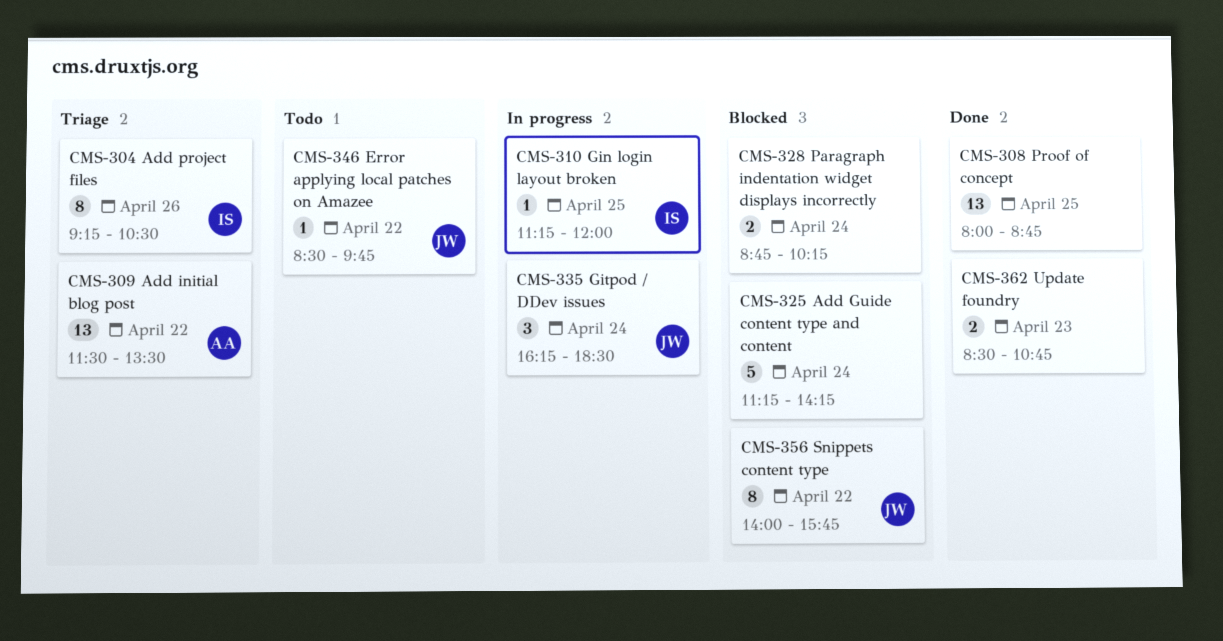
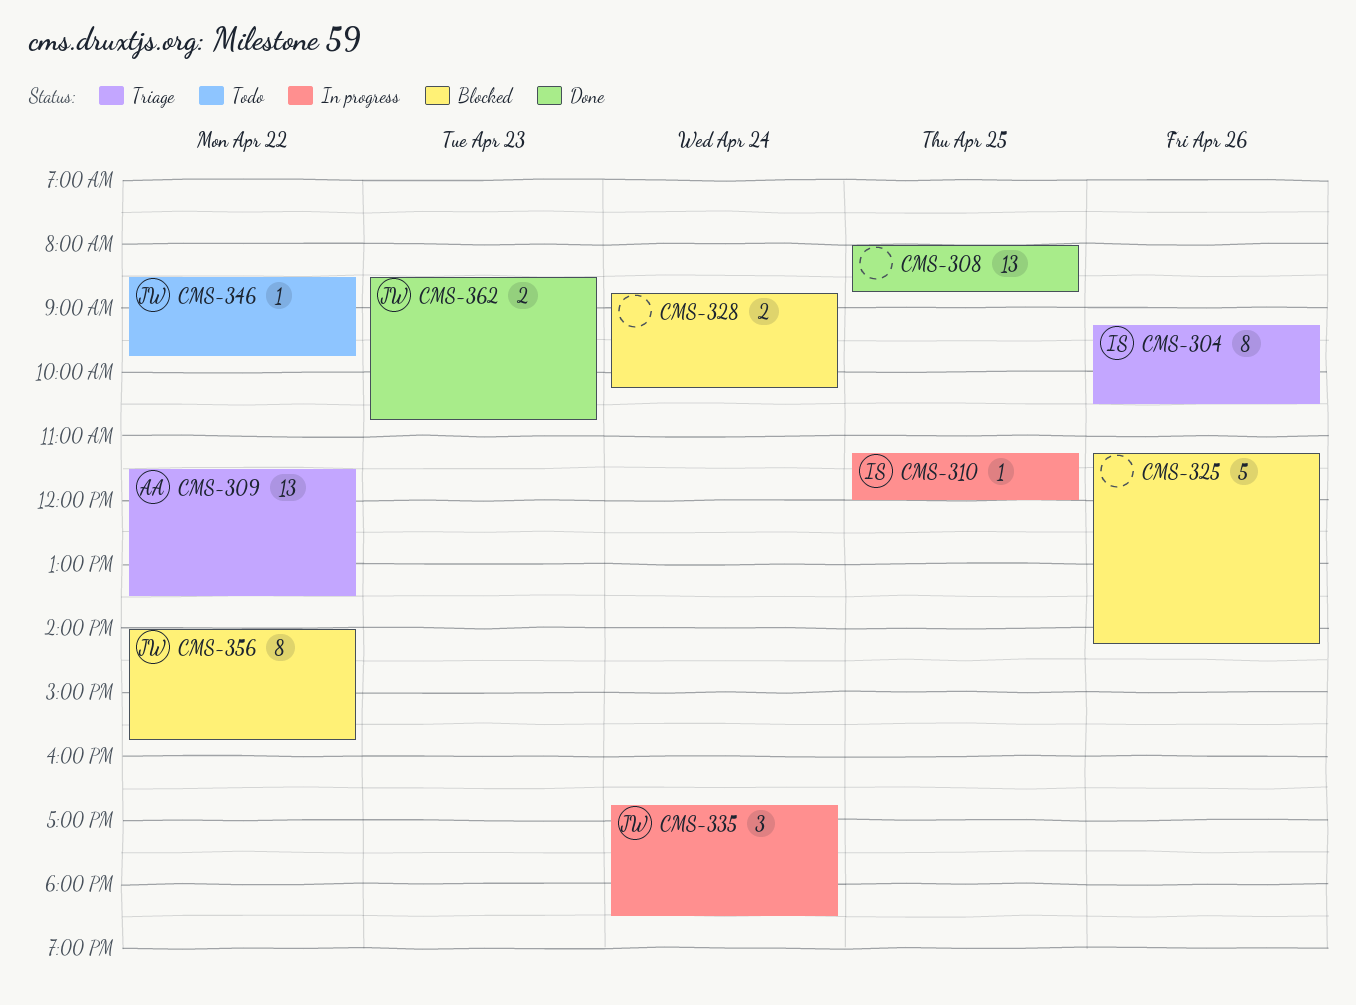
CMS-325, day: Apr 24 -> Apr 26
CMS-335, begins: 16:15 -> 16:45
CMS-362, owner: none -> JW

